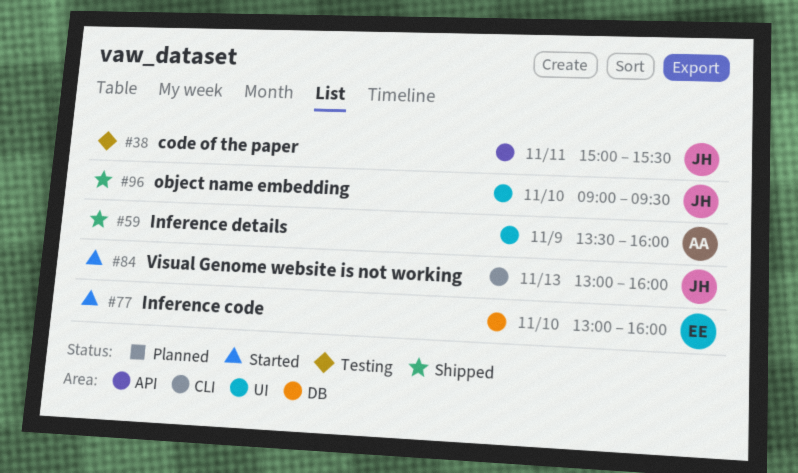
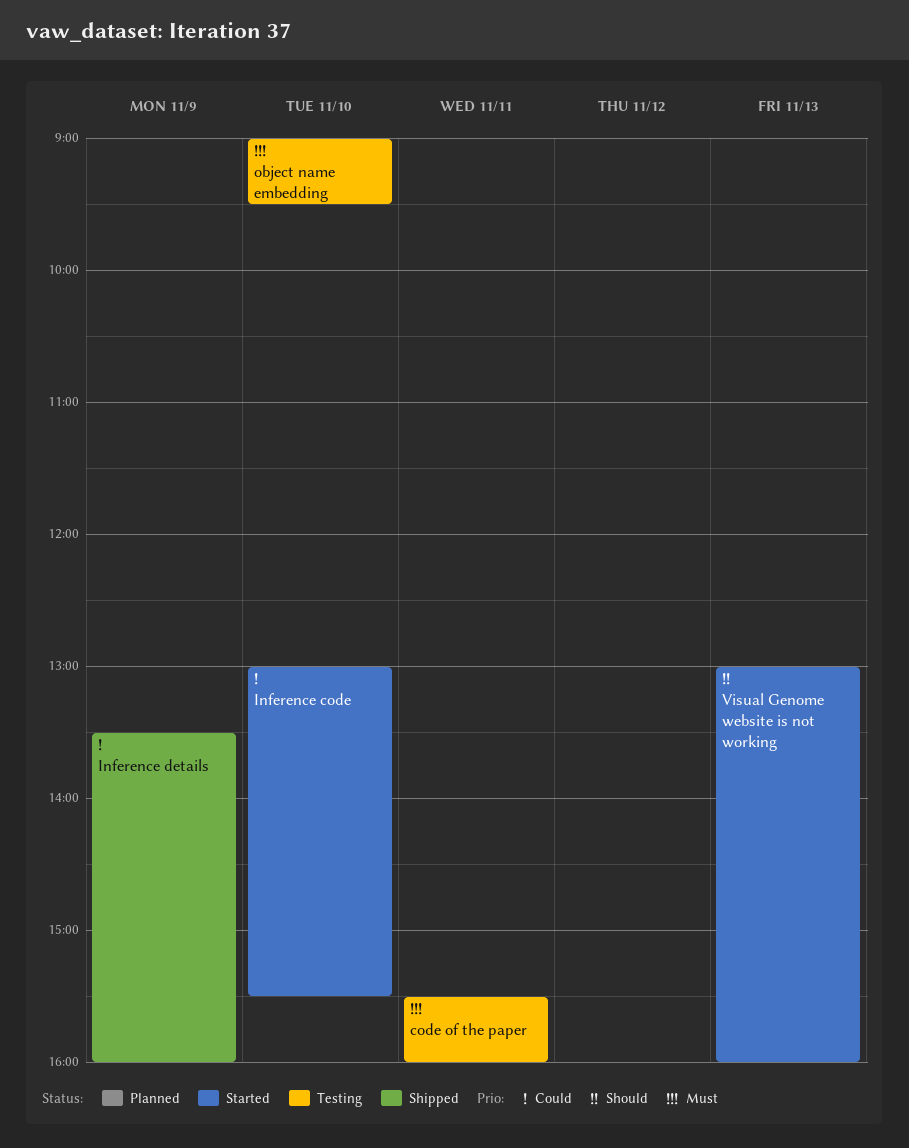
code of the paper, begins: 15:00 -> 15:30
code of the paper, ends: 15:30 -> 16:00
Inference code, ends: 16:00 -> 15:30
object name embedding, status: Shipped -> Testing

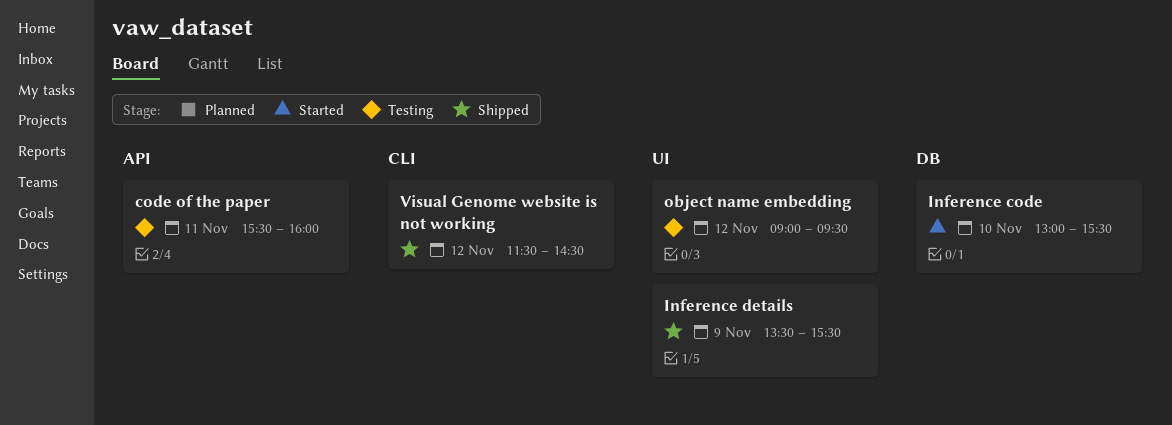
Inference details, ends: 16:00 -> 15:30
object name embedding, day: Nov 10 -> Nov 12
Visual Genome website is not working, status: Started -> Shipped
Visual Genome website is not working, day: Nov 13 -> Nov 12
Visual Genome website is not working, begins: 13:00 -> 11:30
Visual Genome website is not working, ends: 16:00 -> 14:30

